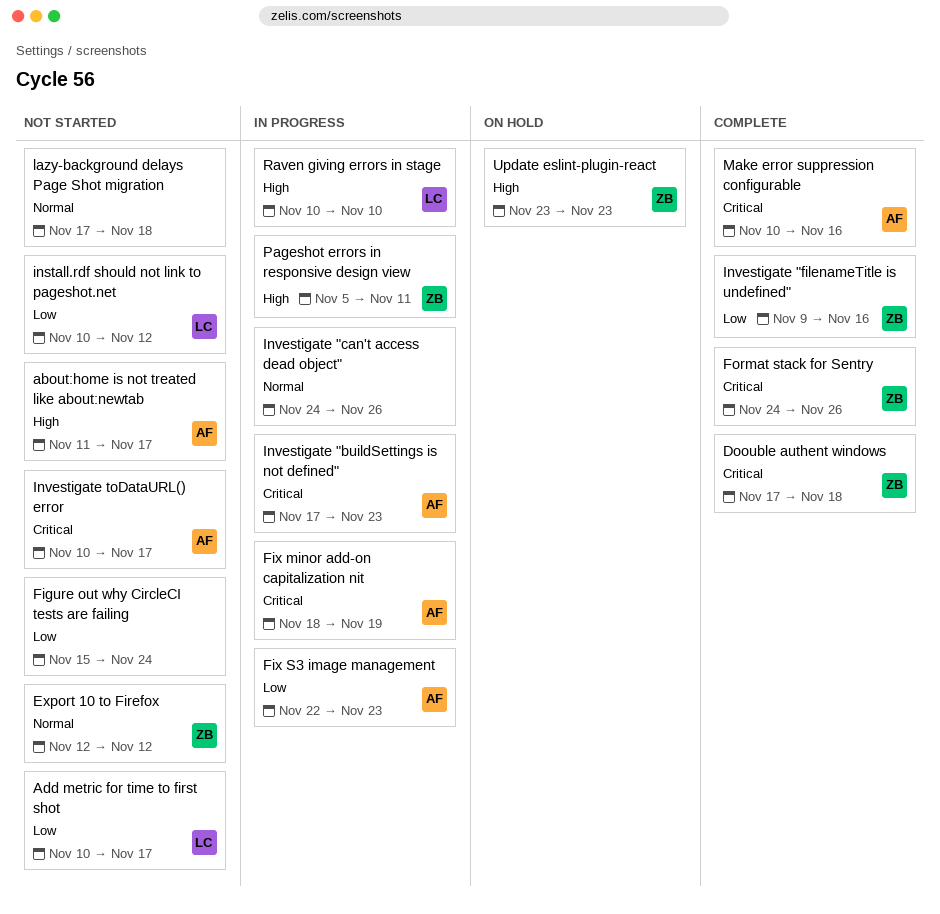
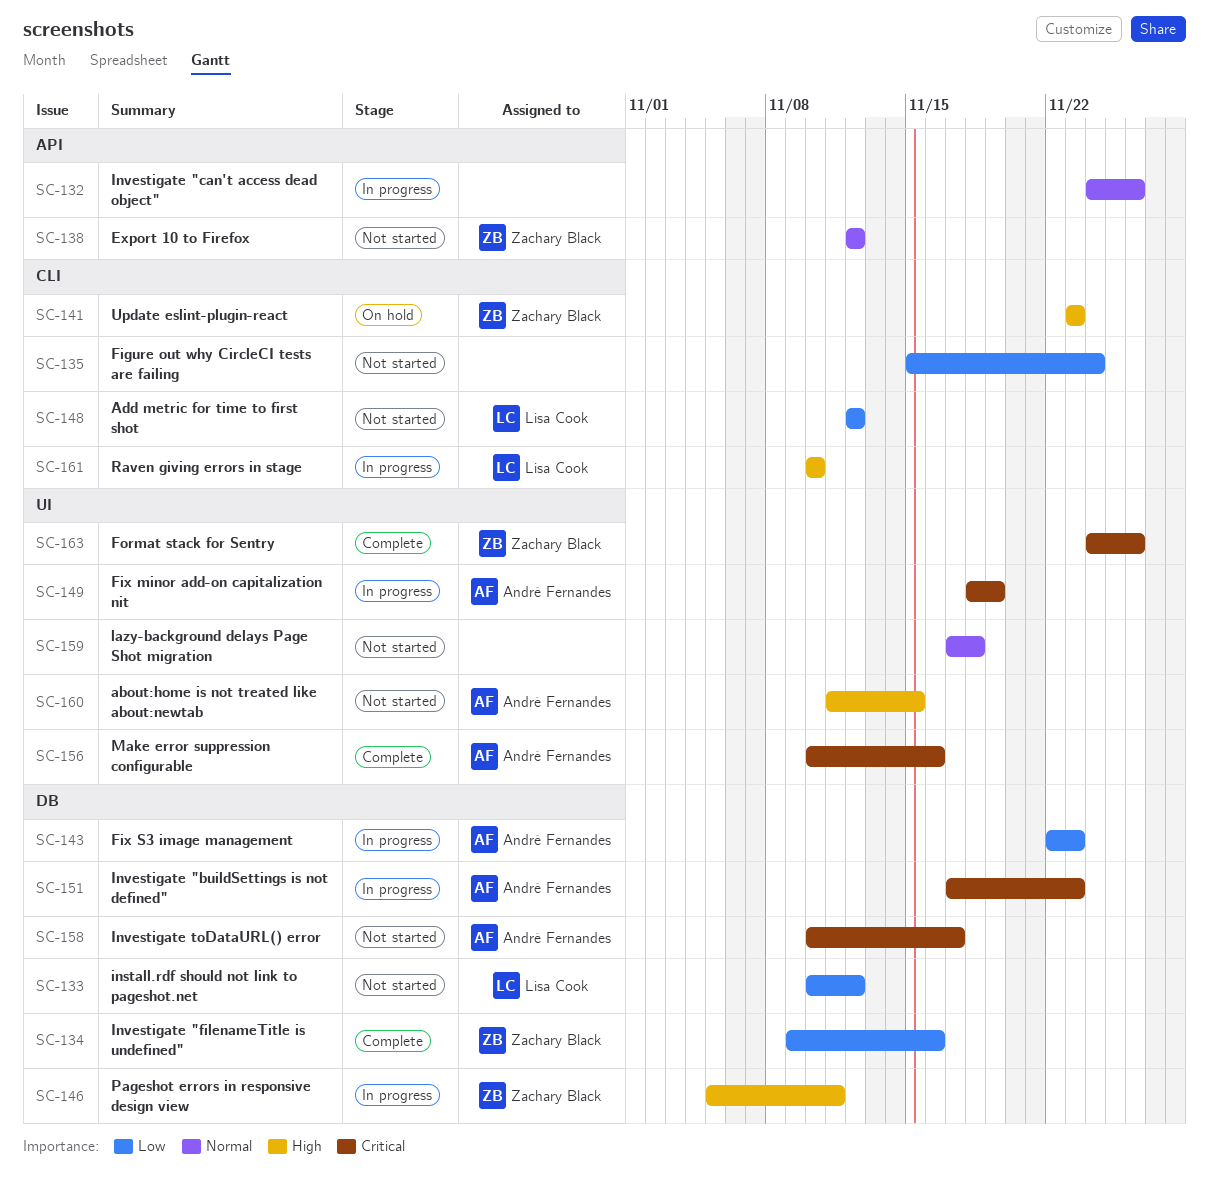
about:home is not treated like about:newtab, due: Nov 17 -> Nov 15
Add metric for time to first shot, start: Nov 10 -> Nov 12
Add metric for time to first shot, due: Nov 17 -> Nov 12
Doouble authent windows: present -> none

